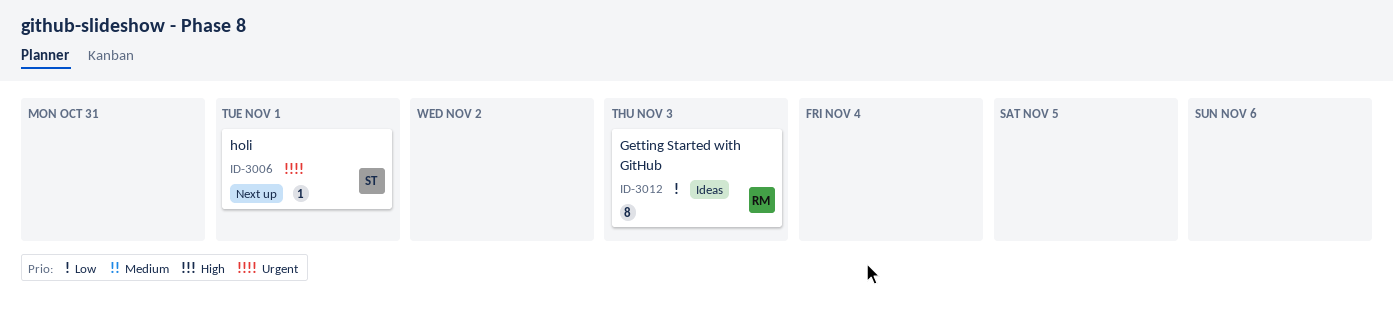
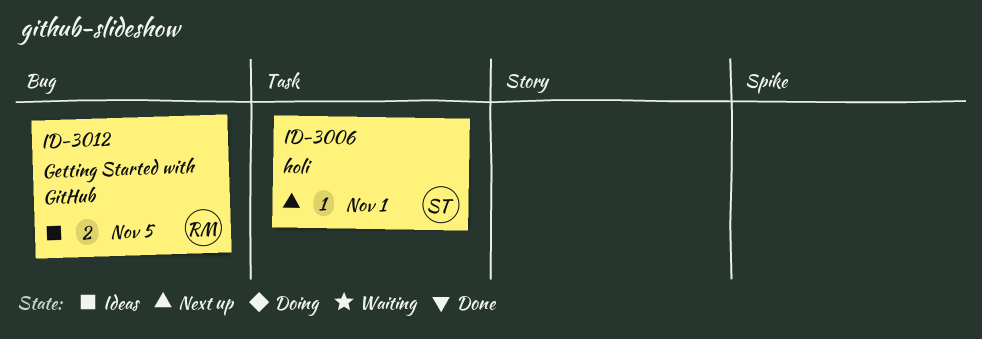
ID-3012, estimate: 8 -> 2
ID-3012, due: Nov 3 -> Nov 5

